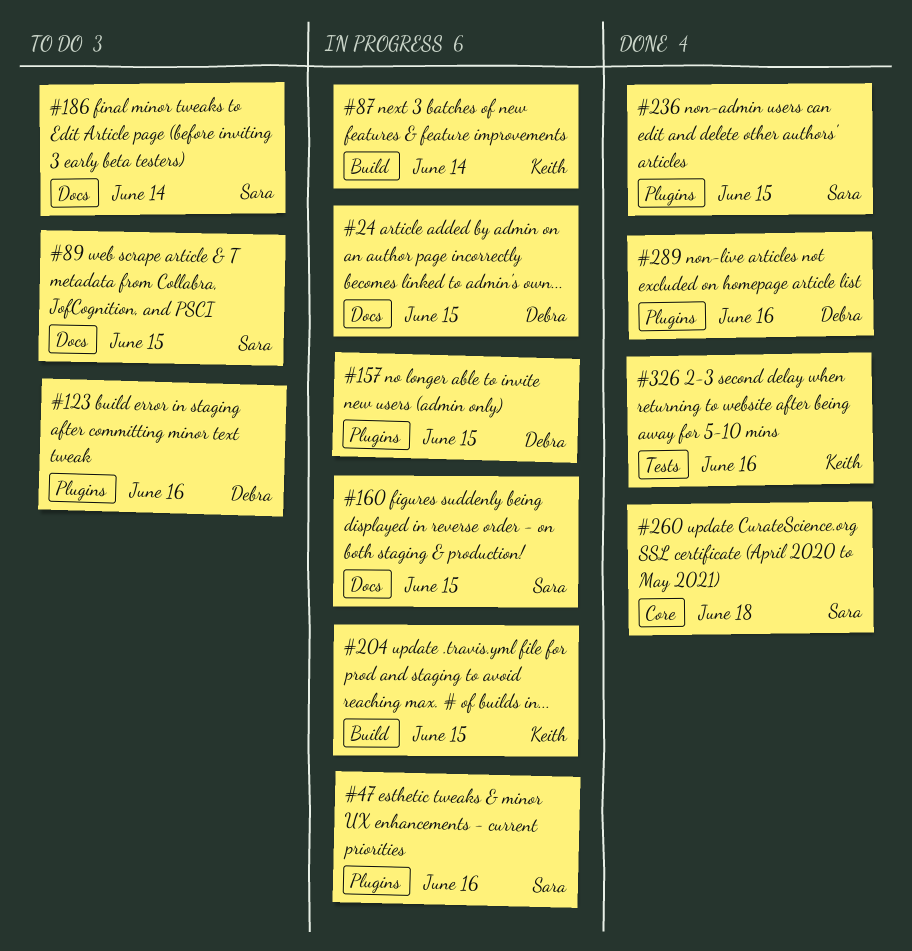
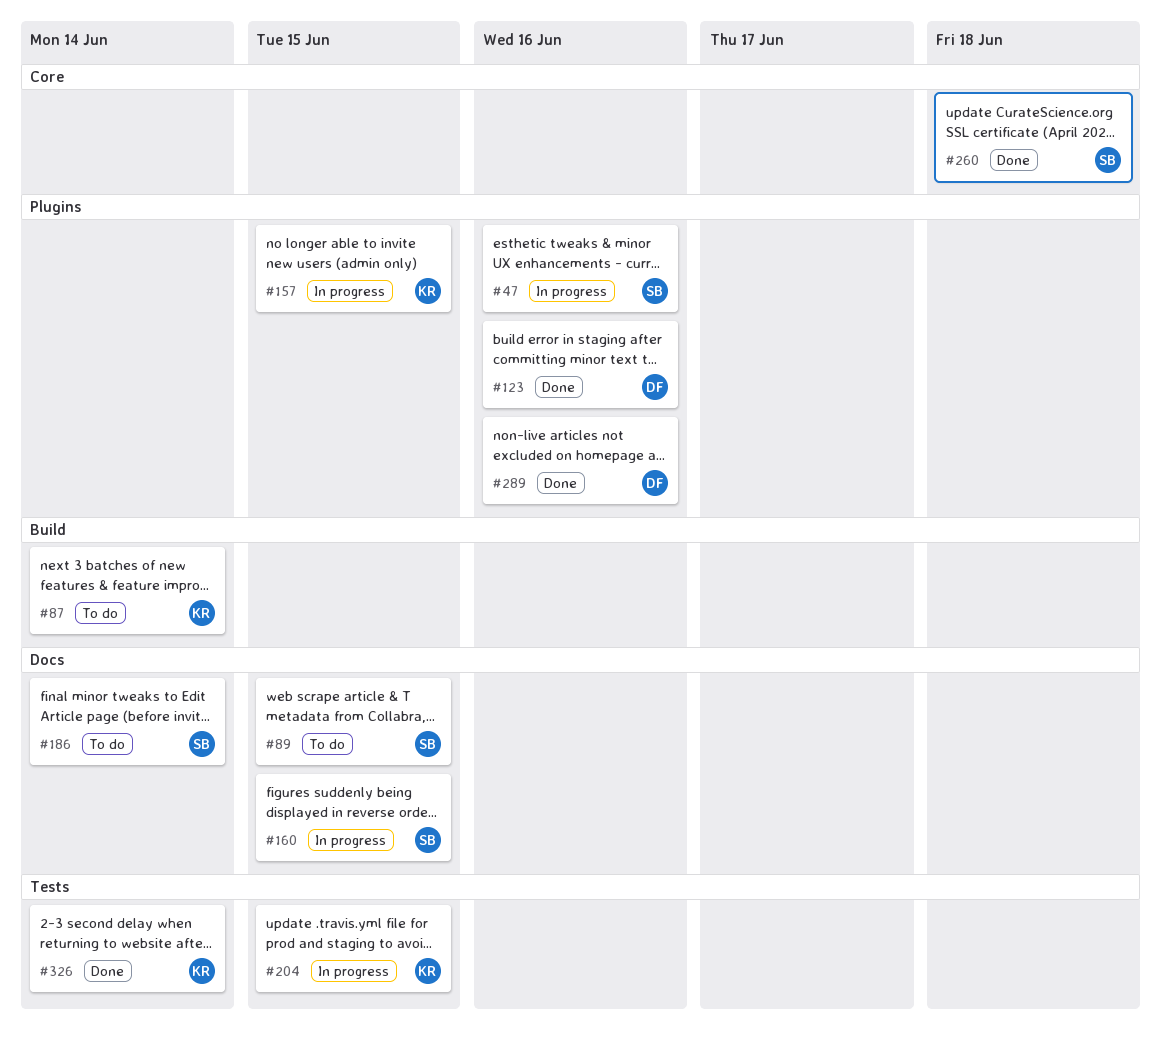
#24: present -> none
#87, status: In progress -> To do
#123, status: To do -> Done
#157, owner: Debra -> Keith
#204, label: Build -> Tests
#236: present -> none
#326, due: Jun 16 -> Jun 14

